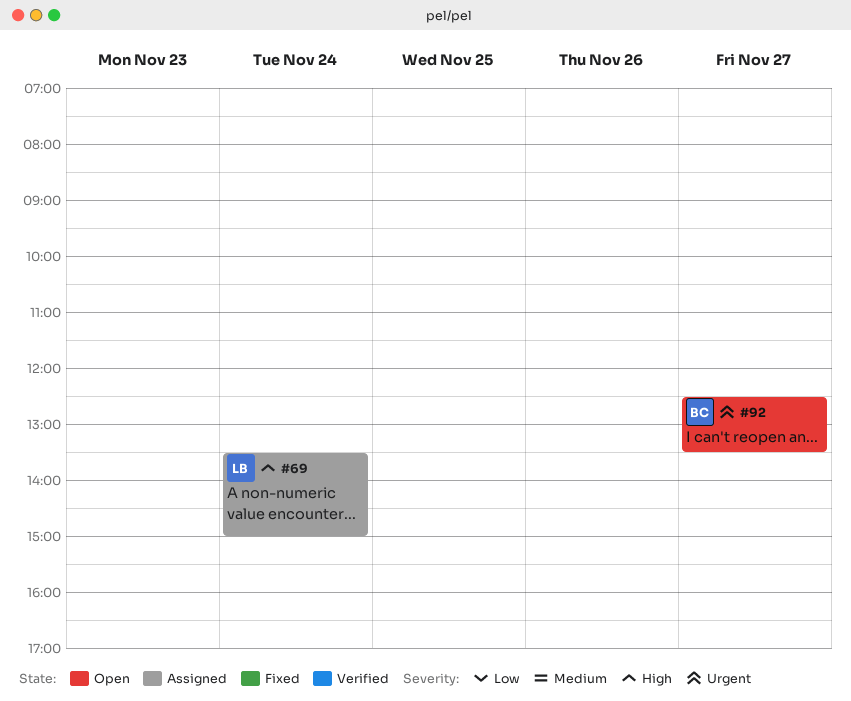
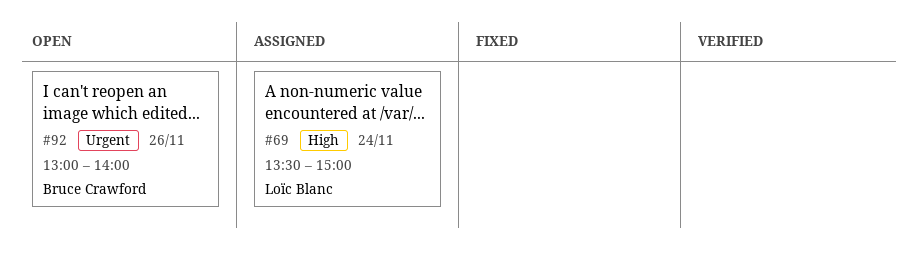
#92, day: Nov 27 -> Nov 26
#92, begins: 12:30 -> 13:00
#92, ends: 13:30 -> 14:00

